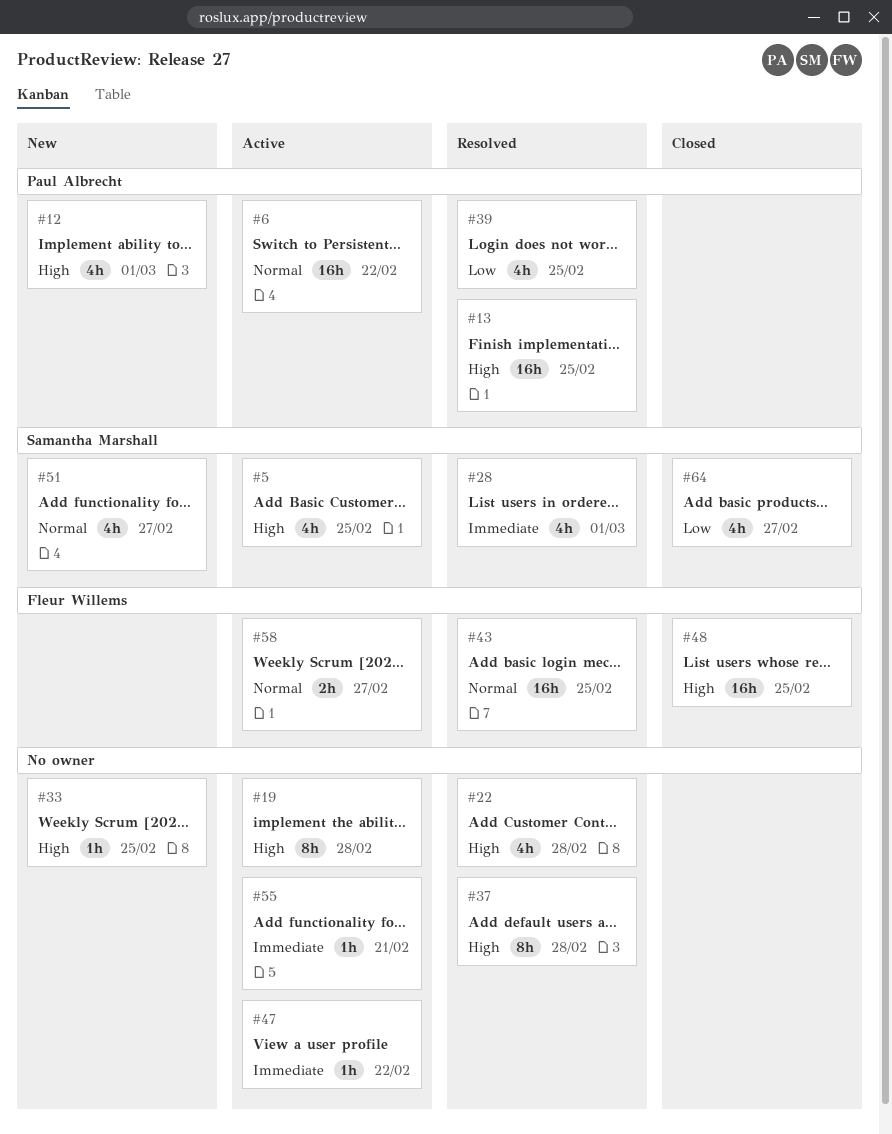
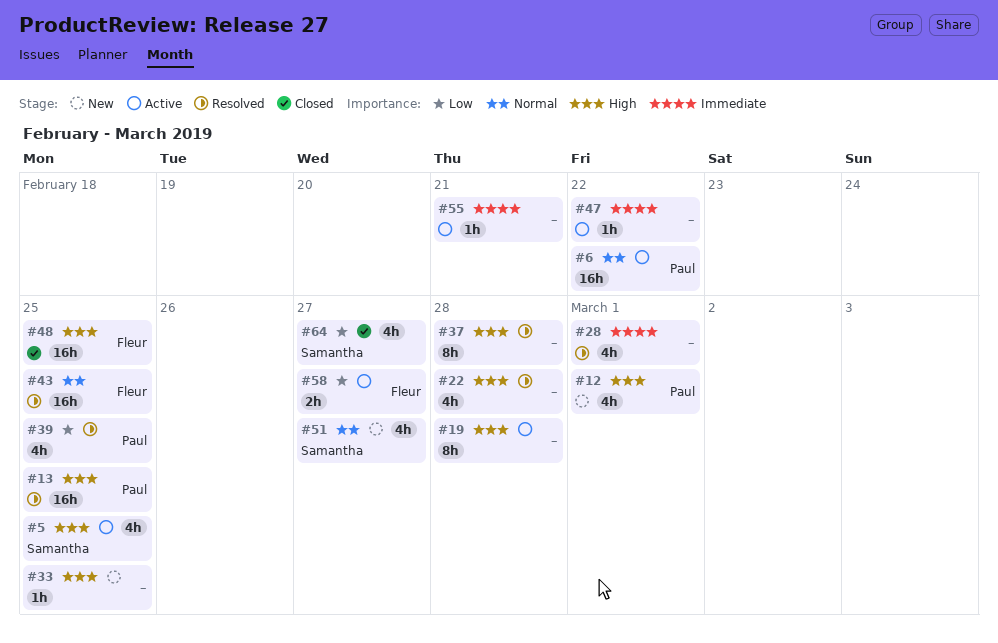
#28, owner: Samantha Marshall -> none
#58, priority: Normal -> Low

